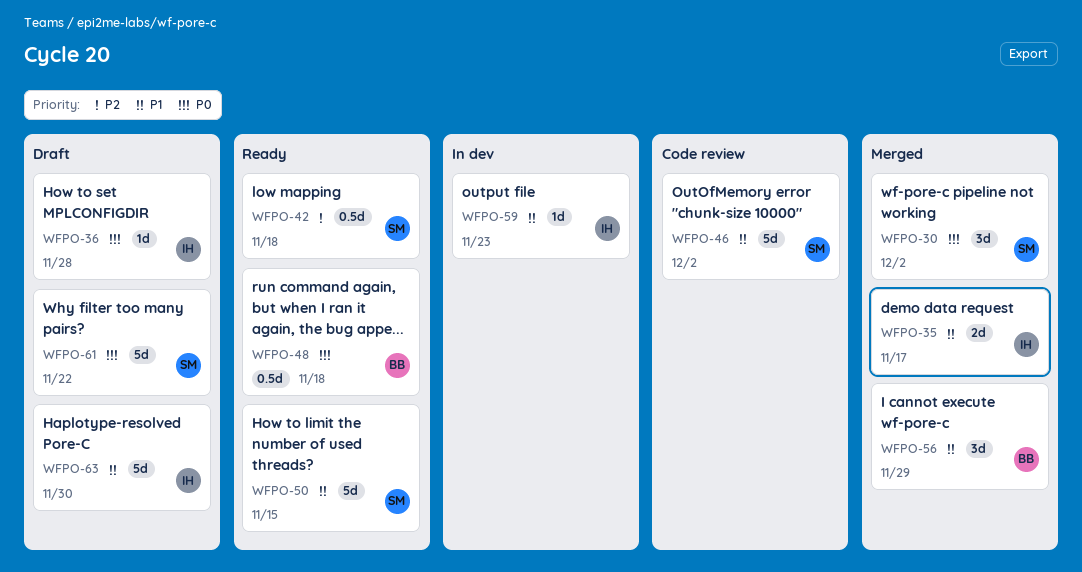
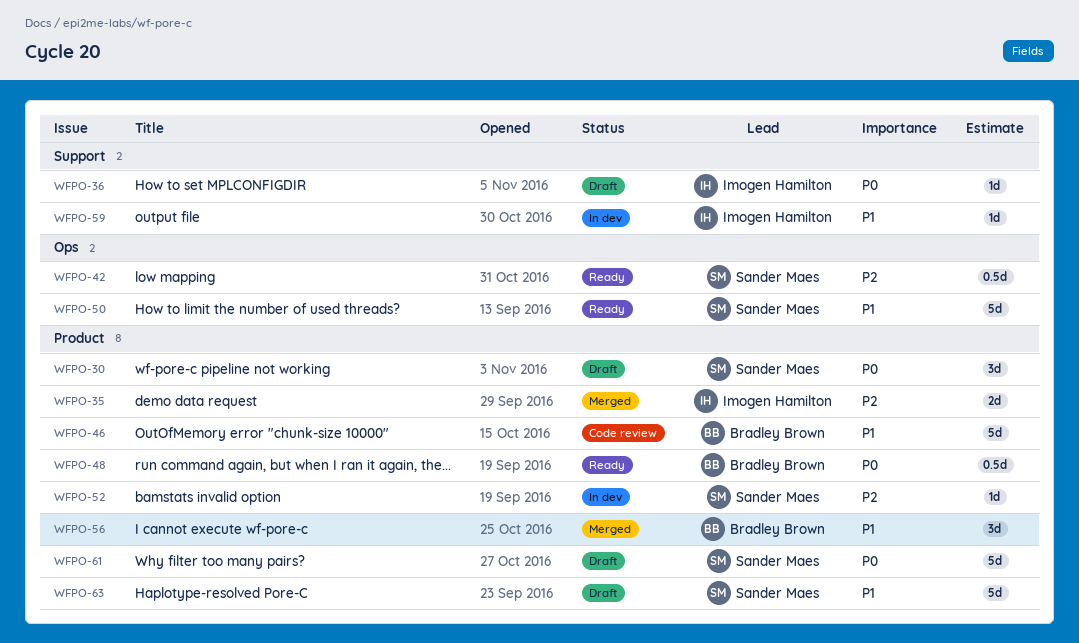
WFPO-30, status: Merged -> Draft
WFPO-35, priority: P1 -> P2
WFPO-46, owner: Sander Maes -> Bradley Brown
WFPO-52: none -> present
WFPO-63, owner: Imogen Hamilton -> Sander Maes

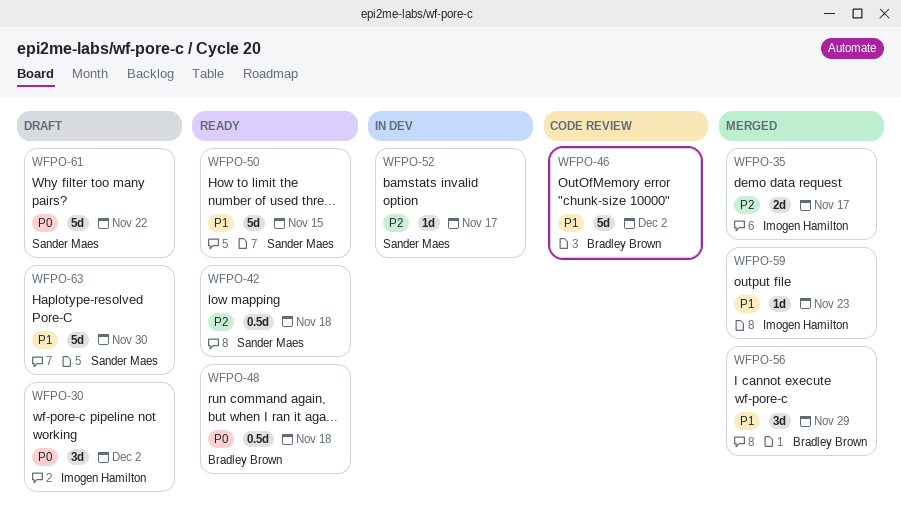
WFPO-30, owner: Sander Maes -> Imogen Hamilton
WFPO-36: present -> none
WFPO-59, status: In dev -> Merged

